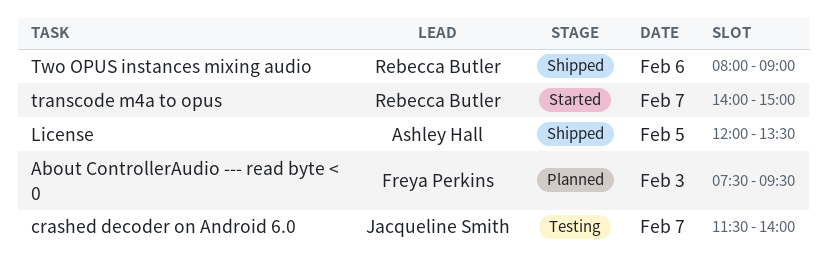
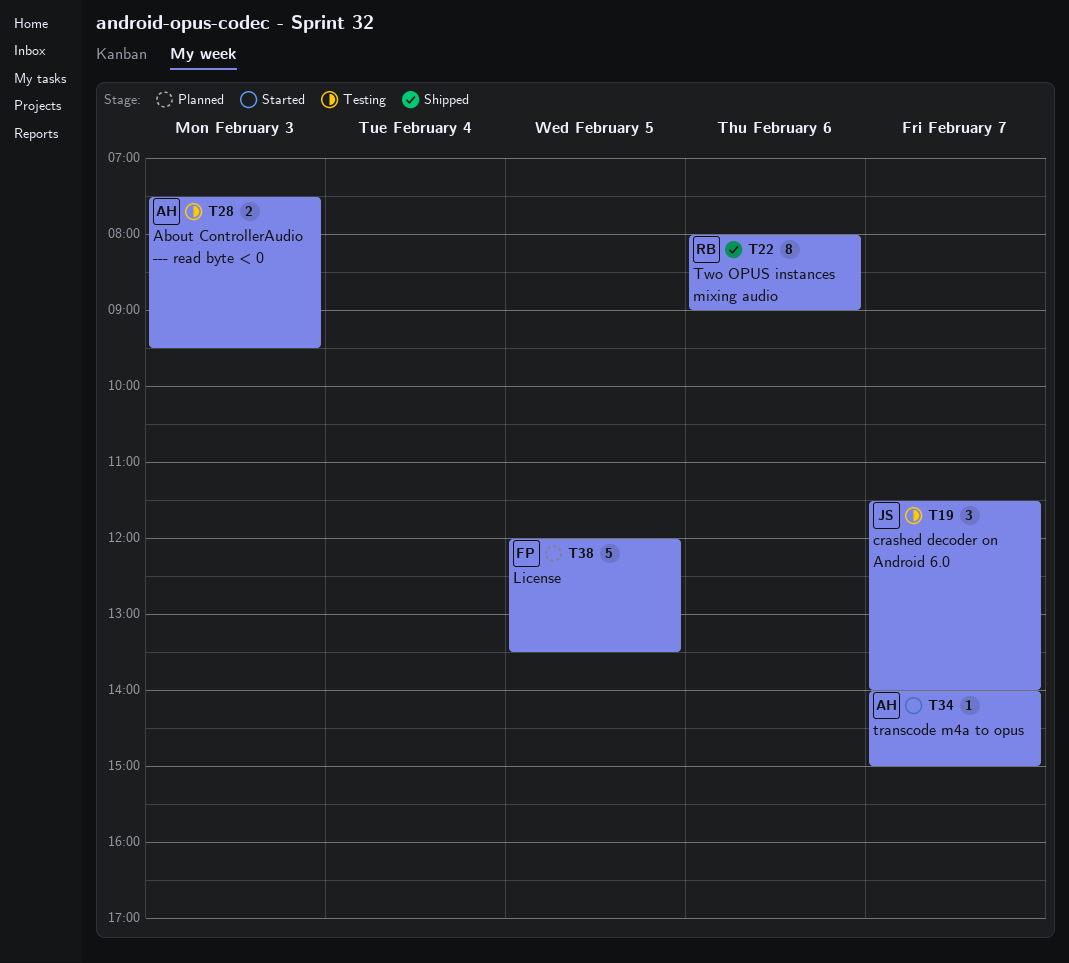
About ControllerAudio --- read byte < 0, status: Planned -> Testing
About ControllerAudio --- read byte < 0, owner: Freya Perkins -> Ashley Hall
License, status: Shipped -> Planned
License, owner: Ashley Hall -> Freya Perkins
transcode m4a to opus, owner: Rebecca Butler -> Ashley Hall

